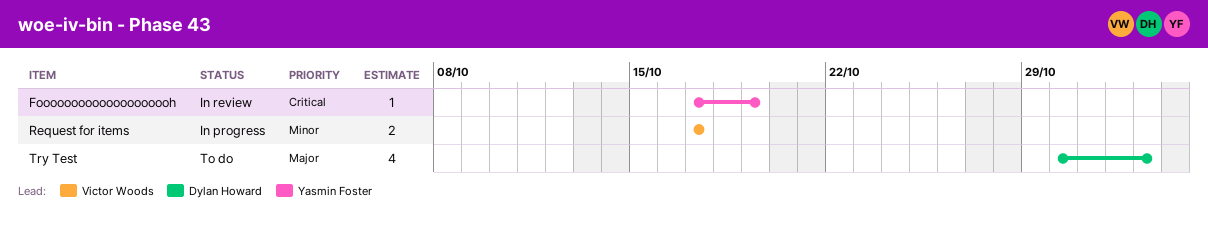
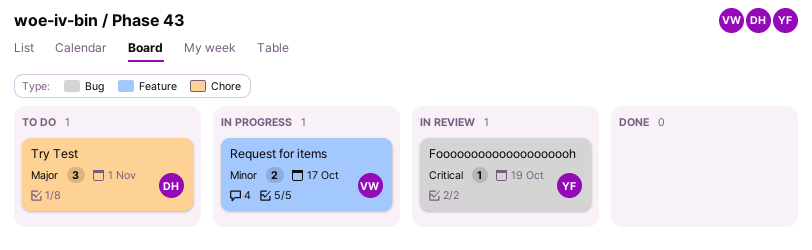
Try Test, estimate: 4 -> 3
Try Test, due: Nov 2 -> Nov 1

